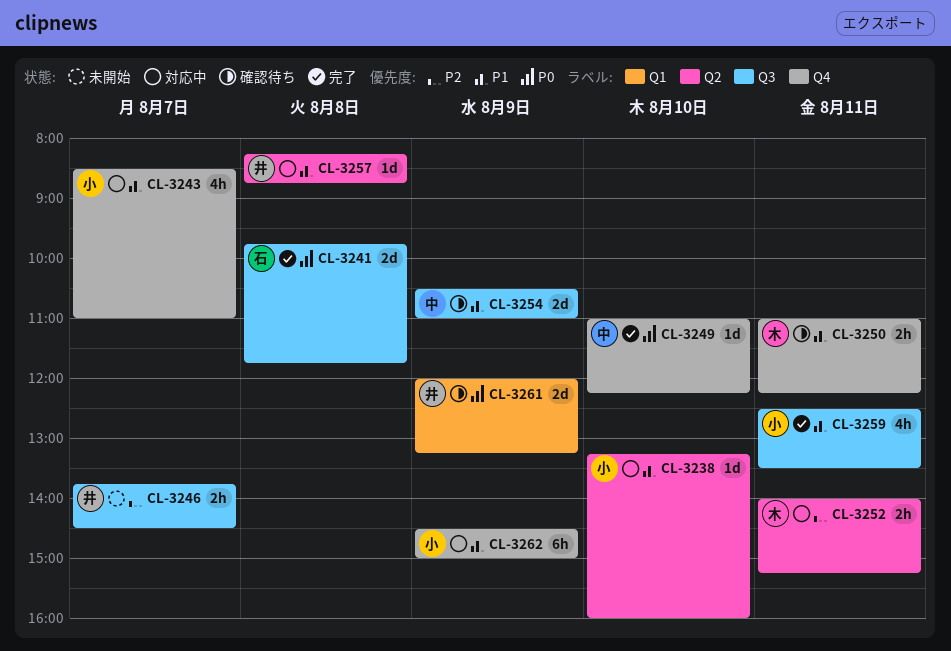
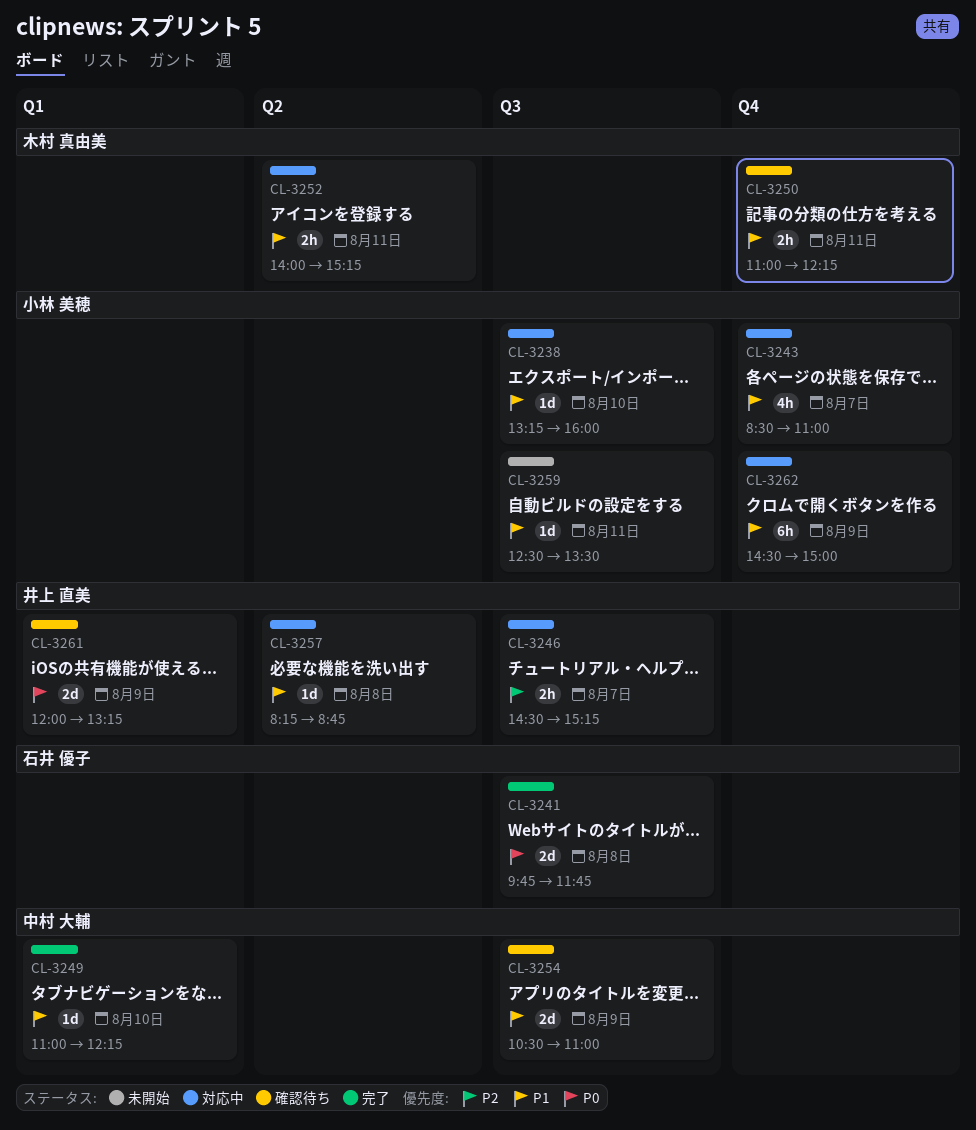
CL-3238, label: Q2 -> Q3
CL-3246, status: 未開始 -> 対応中
CL-3246, begins: 13:45 -> 14:30
CL-3246, ends: 14:30 -> 15:15
CL-3249, priority: P0 -> P1
CL-3249, label: Q4 -> Q1
CL-3252, priority: P2 -> P1
CL-3259, status: 完了 -> 未開始
CL-3259, estimate: 4h -> 1d

